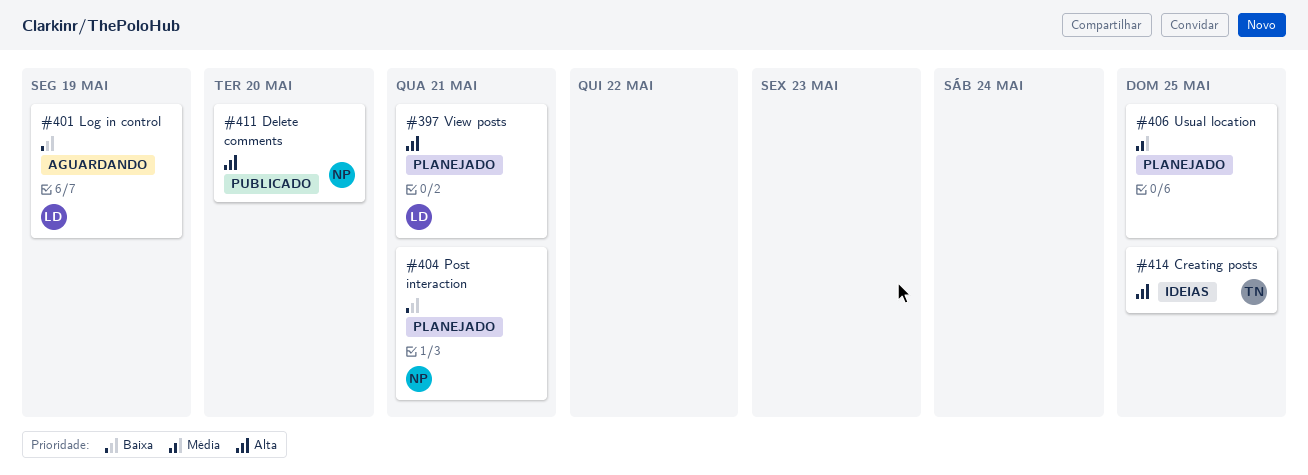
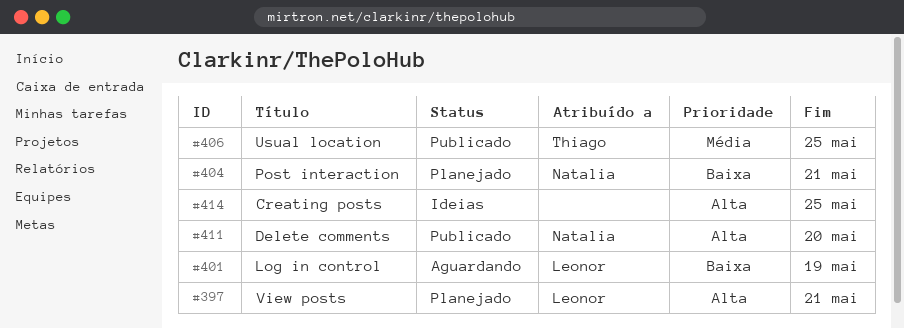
#406, status: Planejado -> Publicado
#406, owner: none -> Thiago
#414, owner: Thiago -> none

